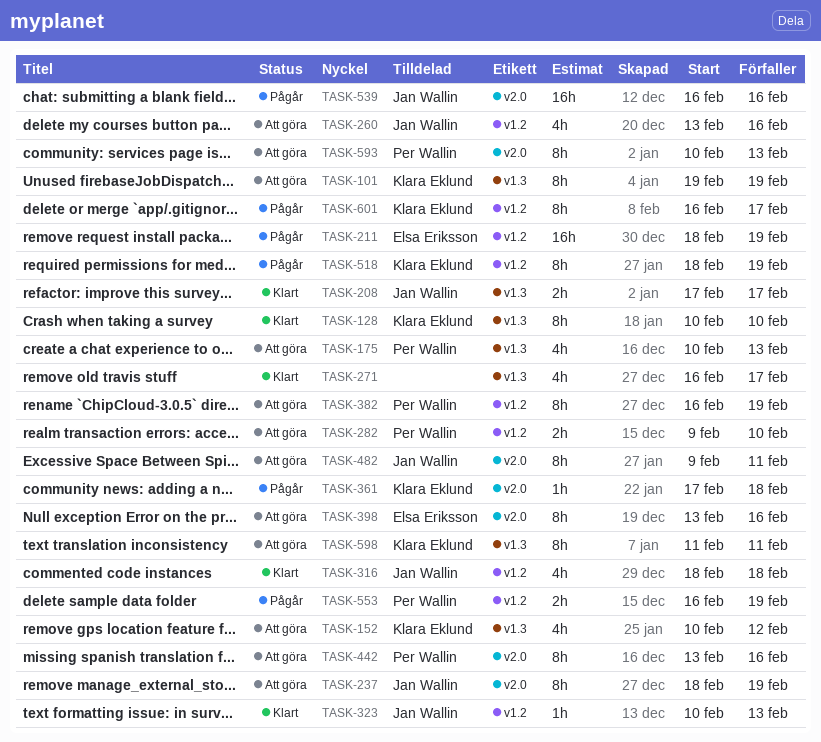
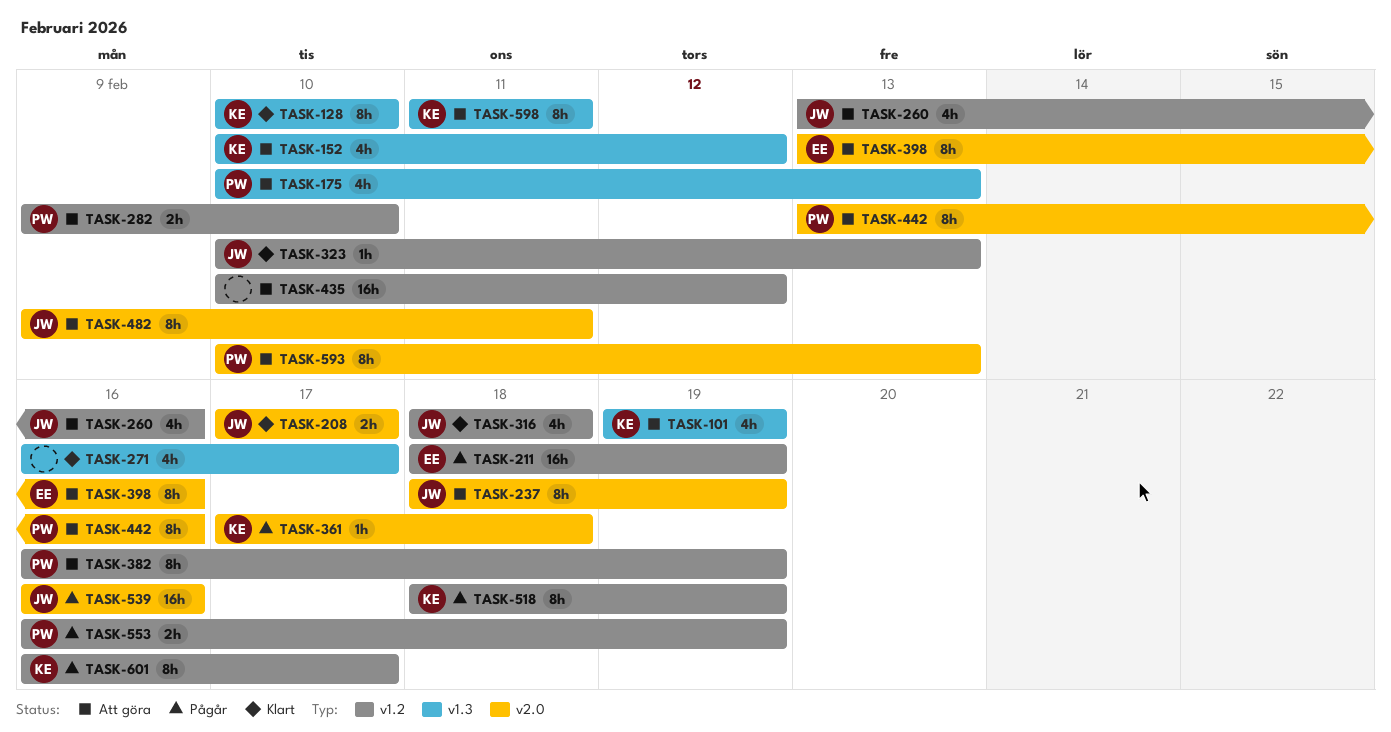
TASK-101, estimate: 8h -> 4h
TASK-208, label: v1.3 -> v2.0
TASK-435: none -> present

